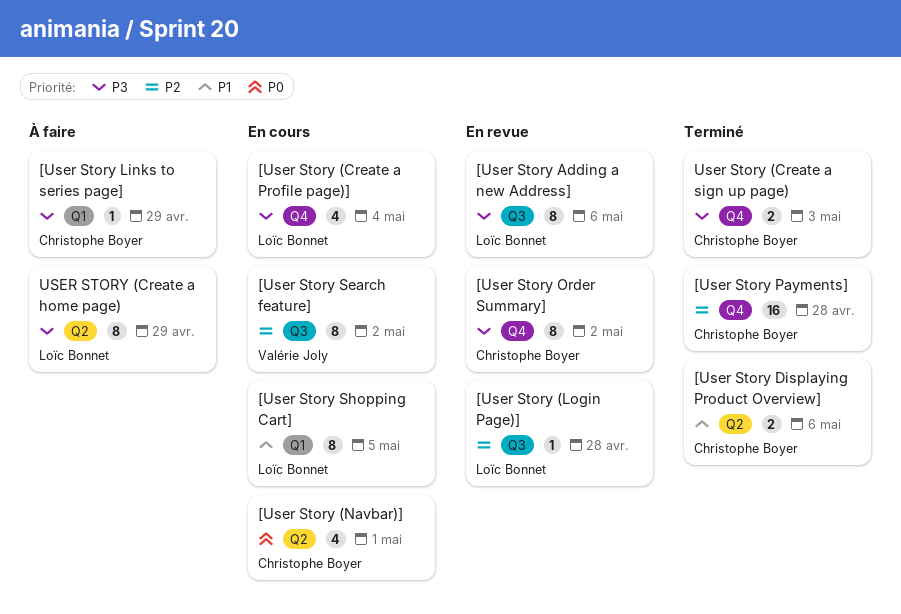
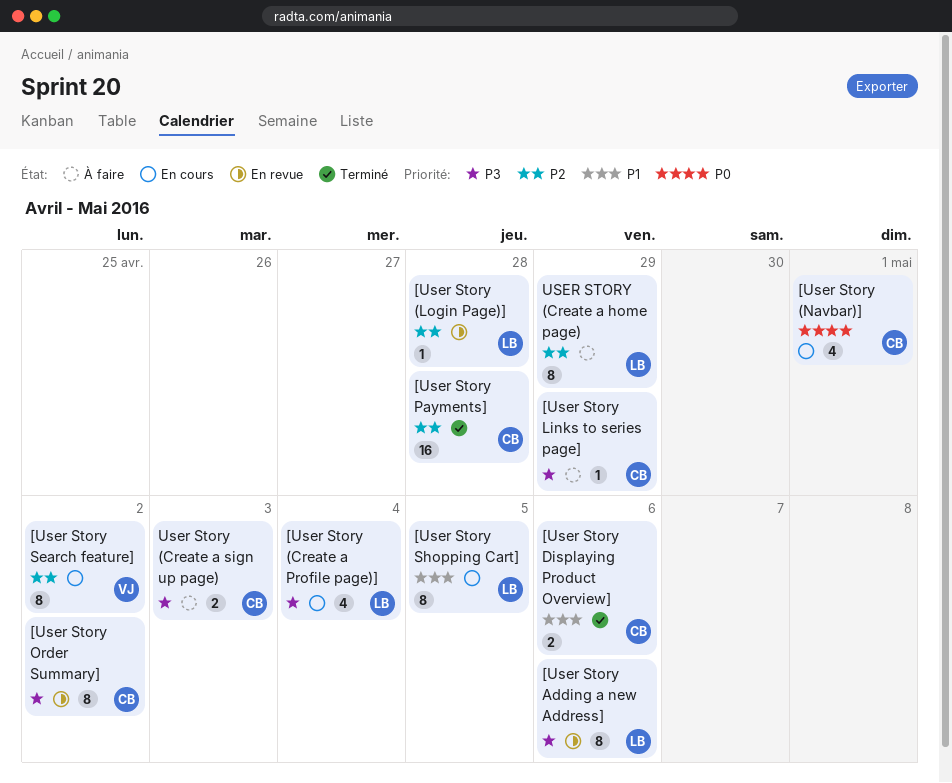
USER STORY (Create a home page), priority: P3 -> P2
User Story (Create a sign up page), status: Terminé -> À faire

